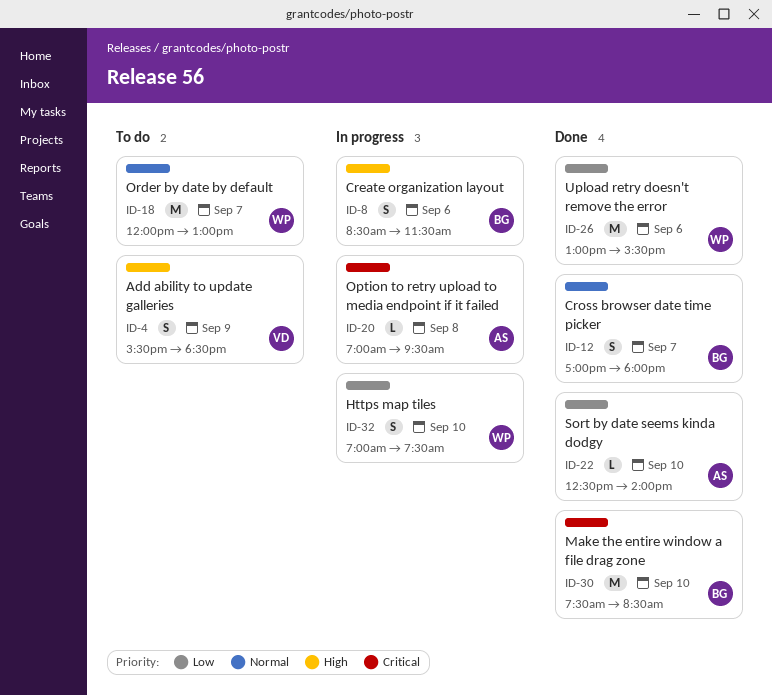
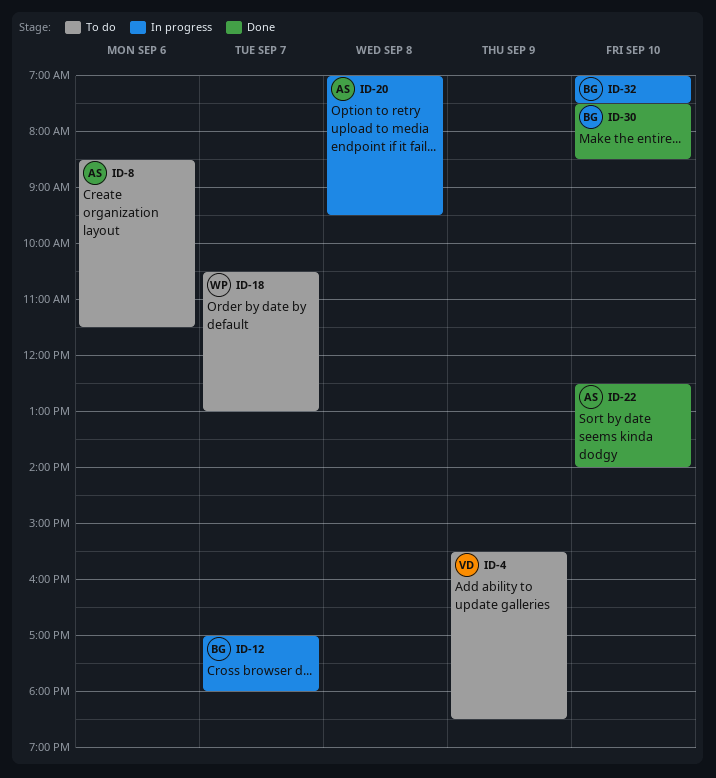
ID-8, status: In progress -> To do
ID-8, owner: BG -> AS
ID-12, status: Done -> In progress
ID-18, begins: 12:00 -> 10:30
ID-26: present -> none
ID-32, owner: WP -> BG

